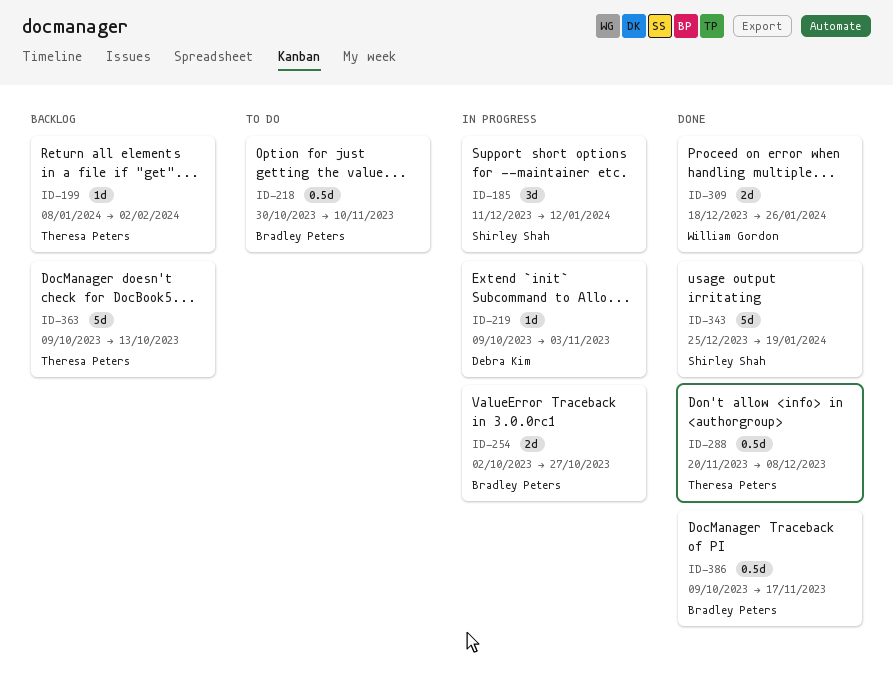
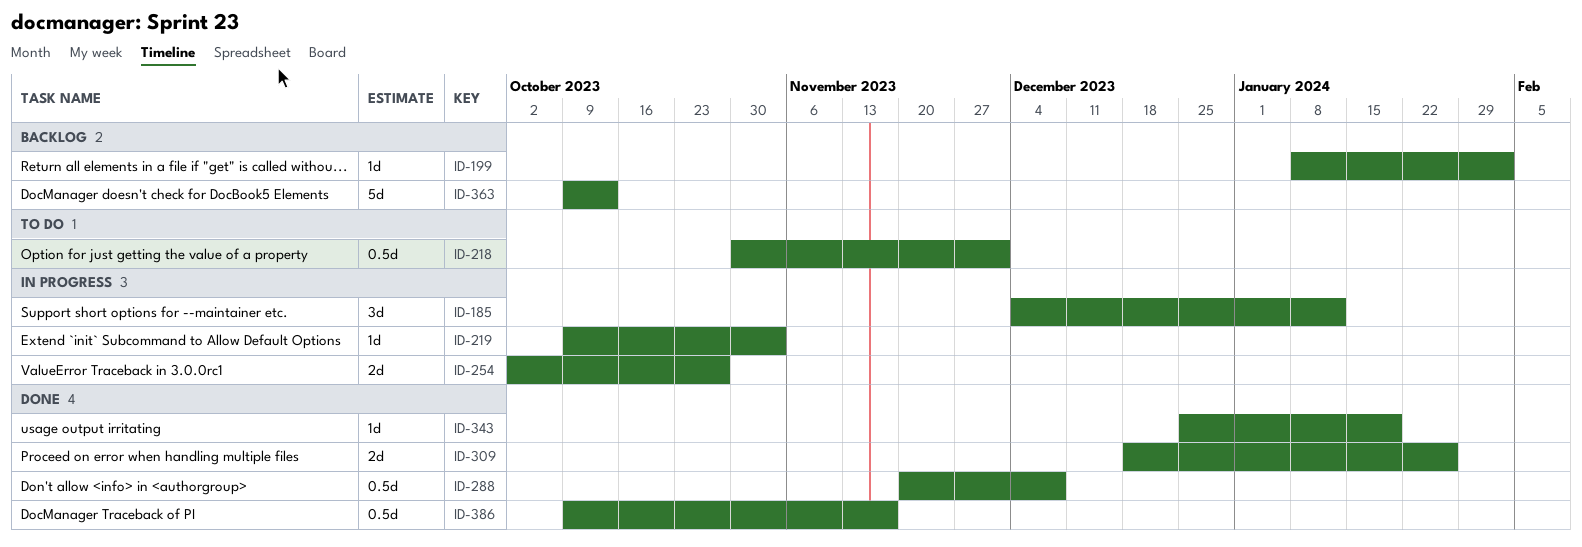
ID-185, start: Dec 11 -> Dec 4
ID-218, due: Nov 10 -> Dec 1
ID-343, estimate: 5d -> 1d

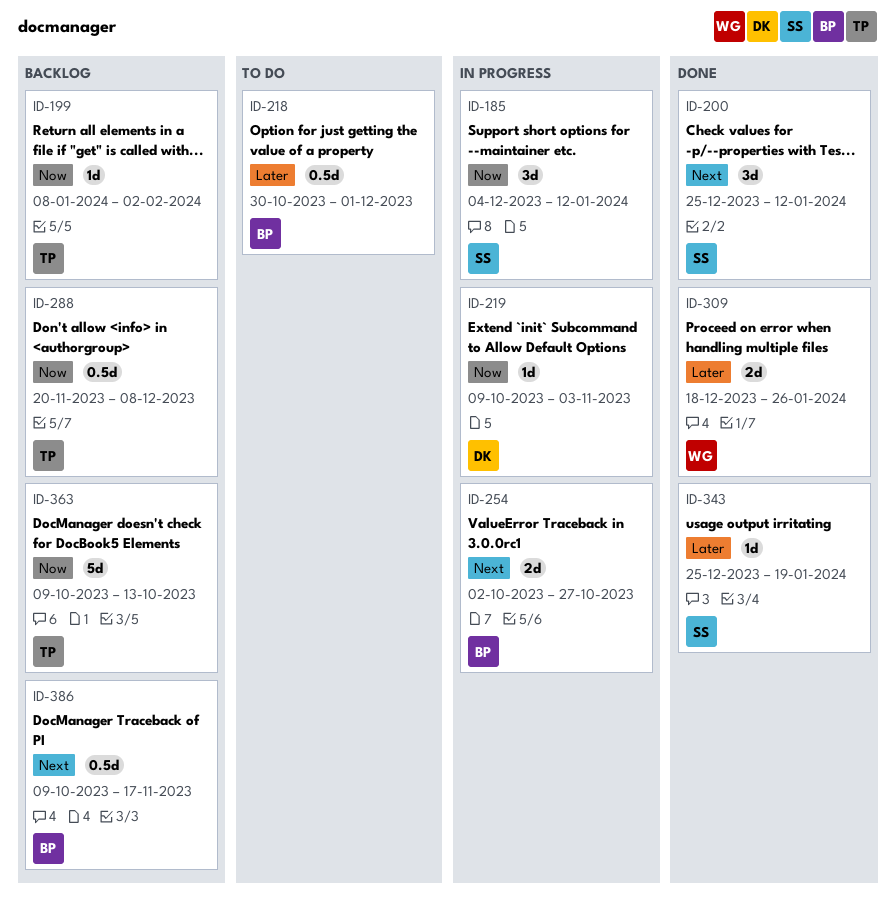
ID-200: none -> present
ID-288, status: Done -> Backlog
ID-386, status: Done -> Backlog

